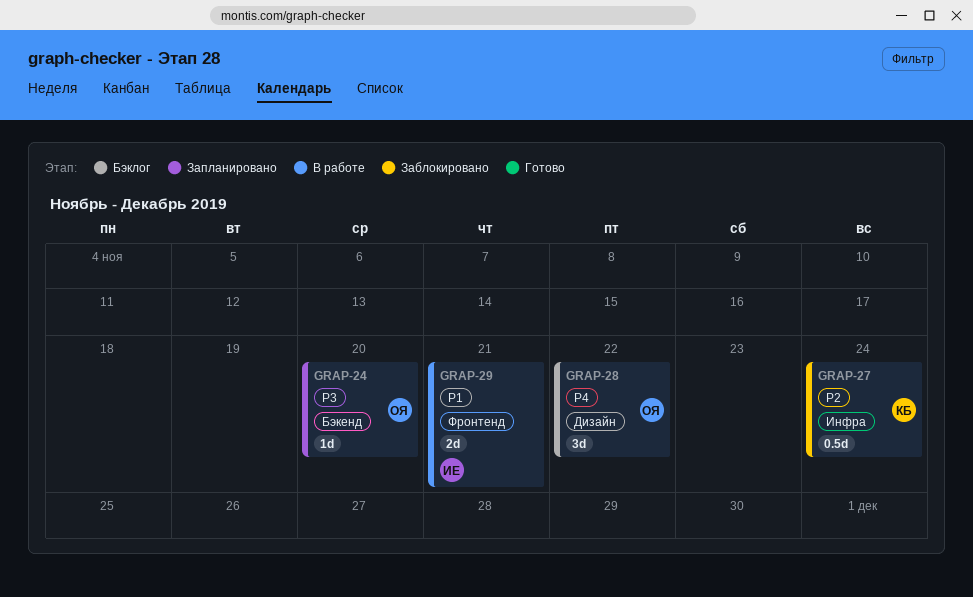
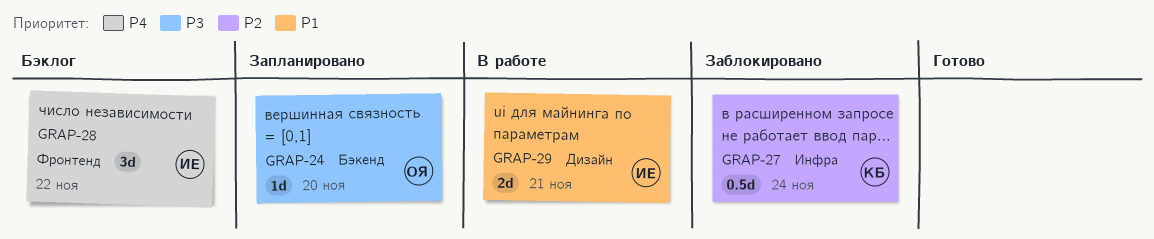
GRAP-28, owner: ОЯ -> ИЕ
GRAP-28, label: Дизайн -> Фронтенд
GRAP-29, label: Фронтенд -> Дизайн

